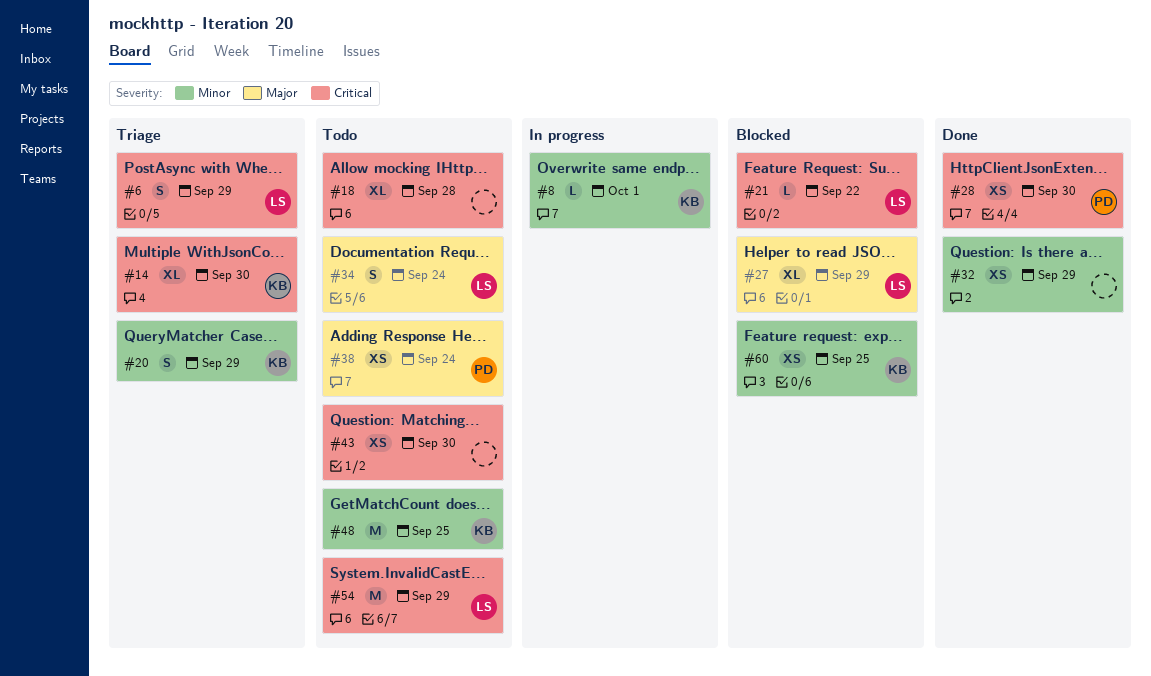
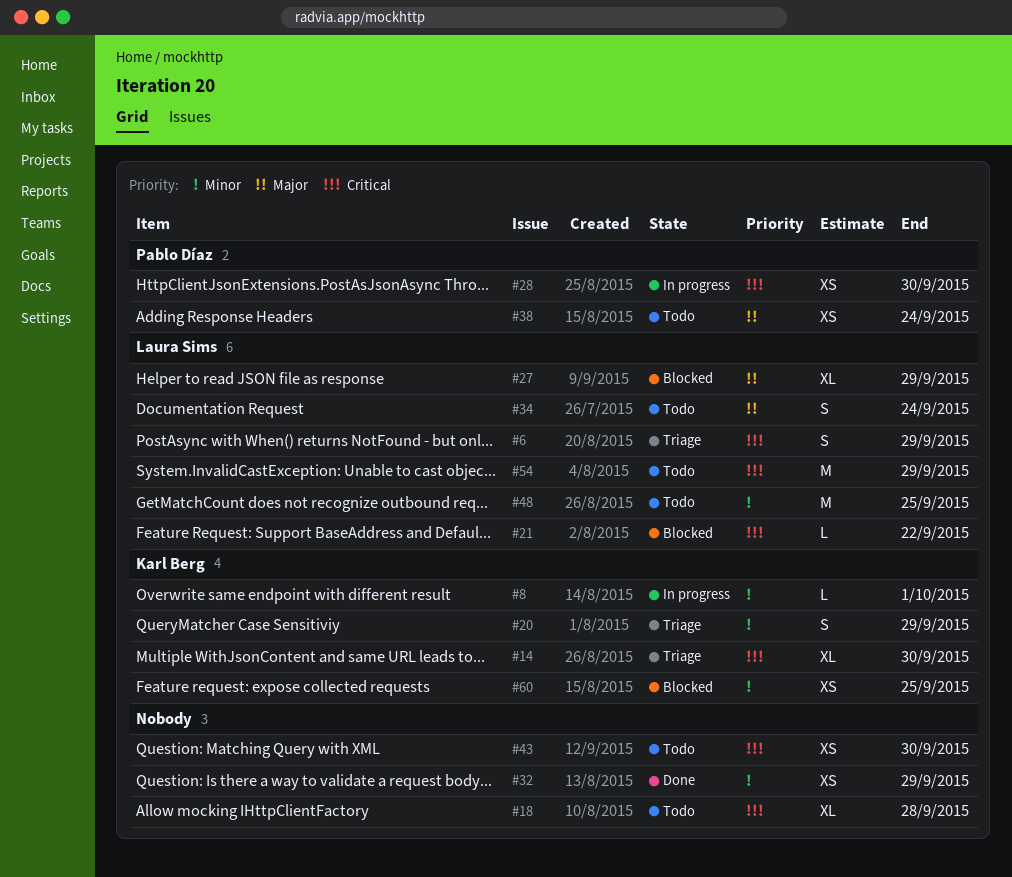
#28, status: Done -> In progress
#48, owner: Karl Berg -> Laura Sims

